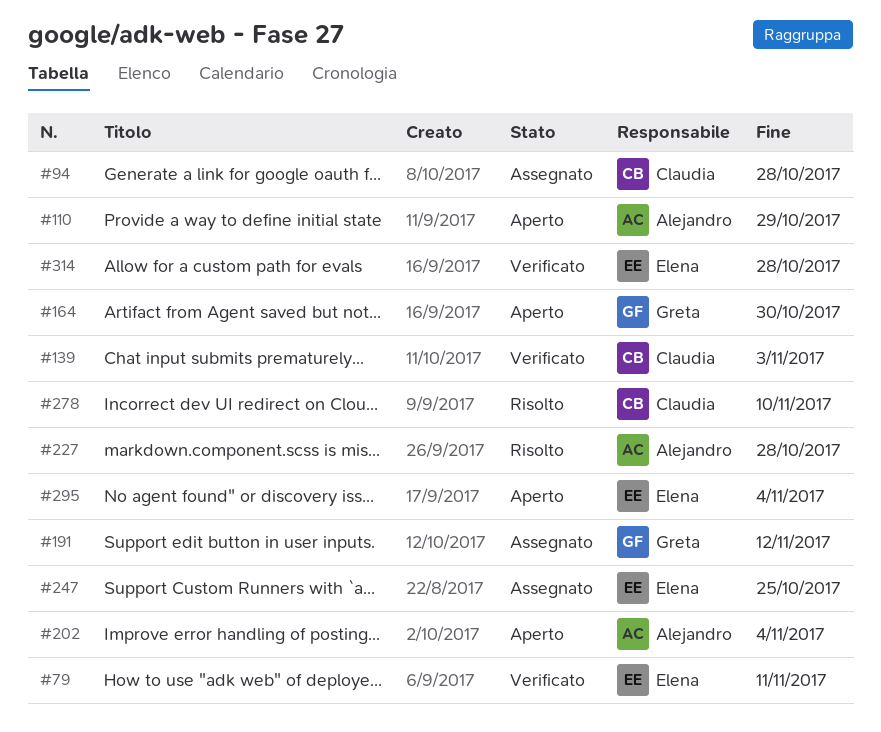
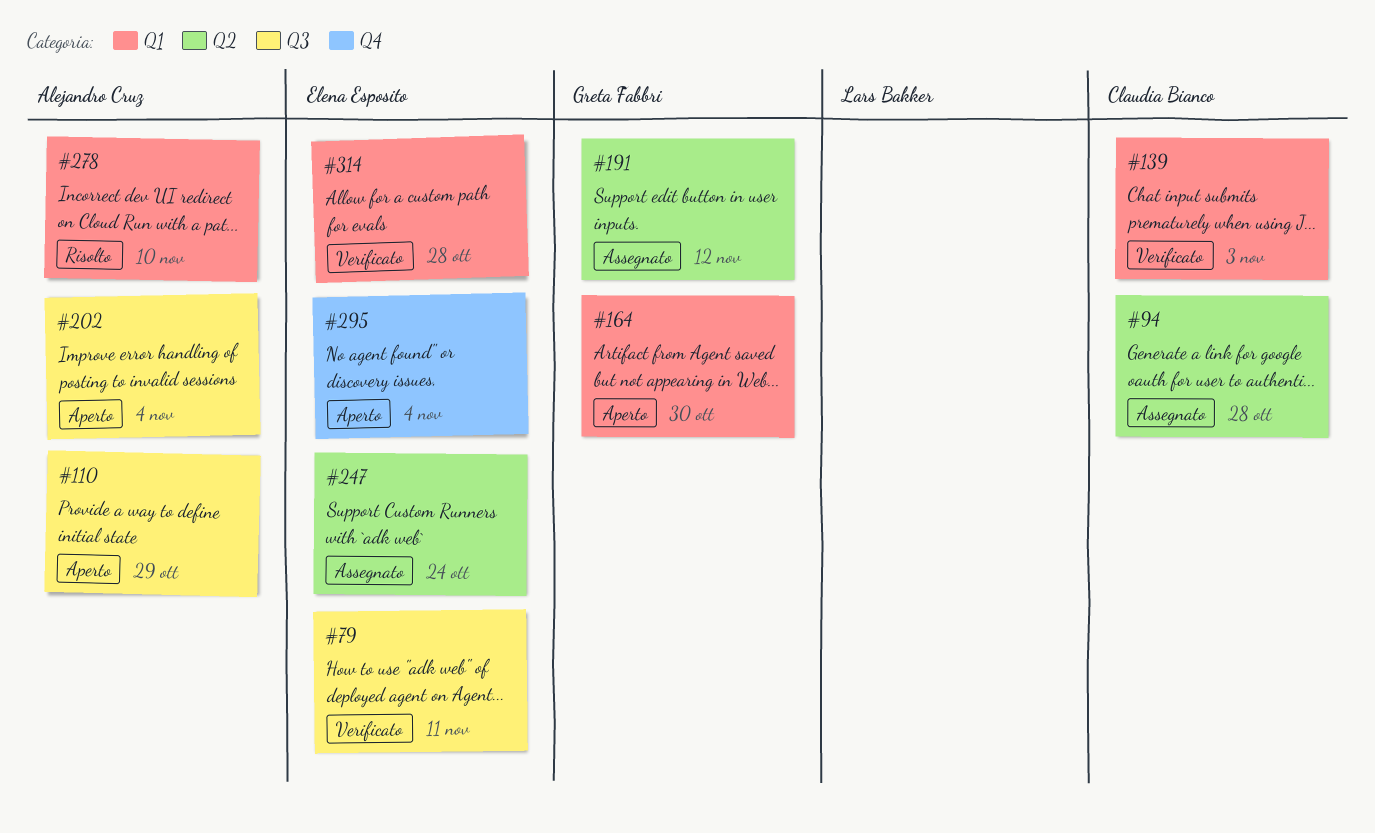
#227: present -> none
#247, due: Oct 25 -> Oct 24
#278, owner: Claudia Bianco -> Alejandro Cruz

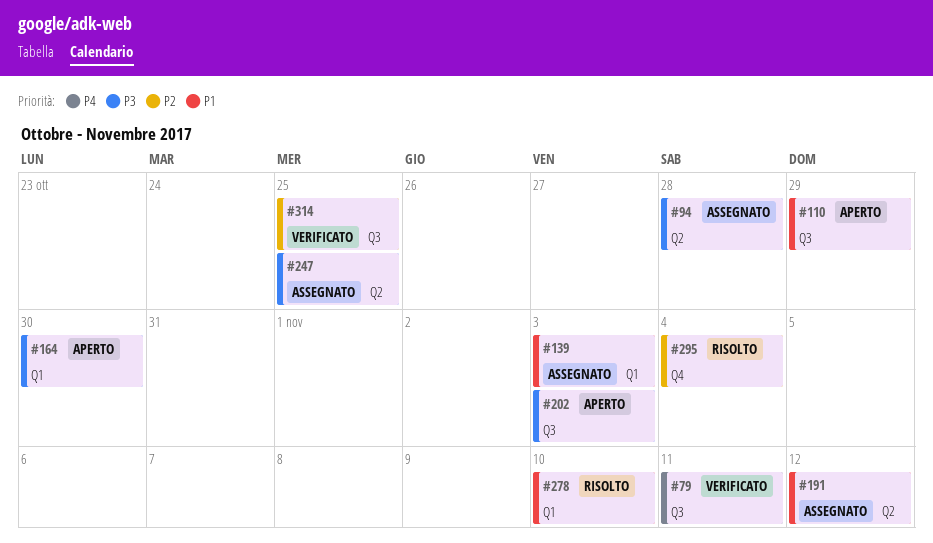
#139, status: Verificato -> Assegnato
#202, due: Nov 4 -> Nov 3
#247, due: Oct 24 -> Oct 25
#295, status: Aperto -> Risolto
#314, label: Q1 -> Q3
#314, due: Oct 28 -> Oct 25

